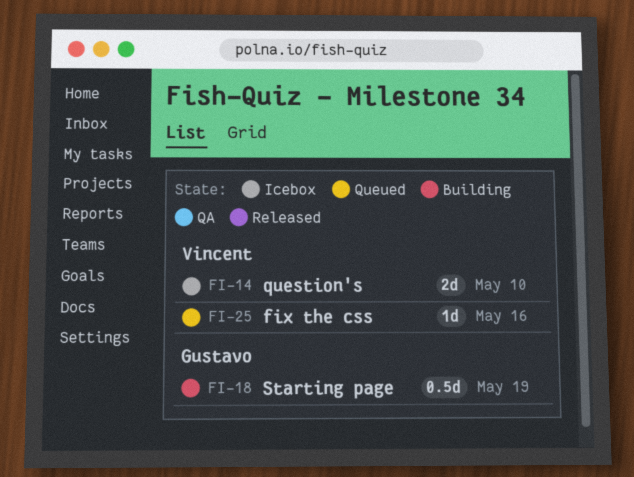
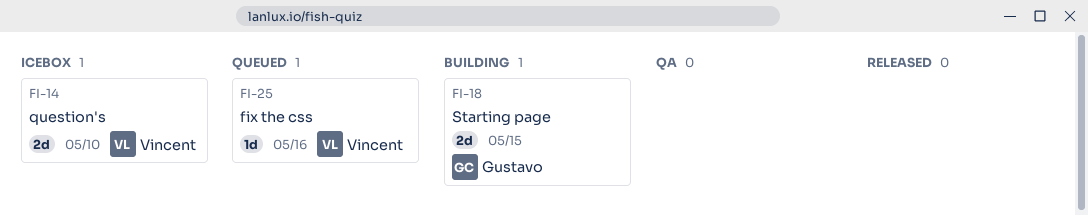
FI-18, estimate: 0.5d -> 2d
FI-18, due: May 19 -> May 15

